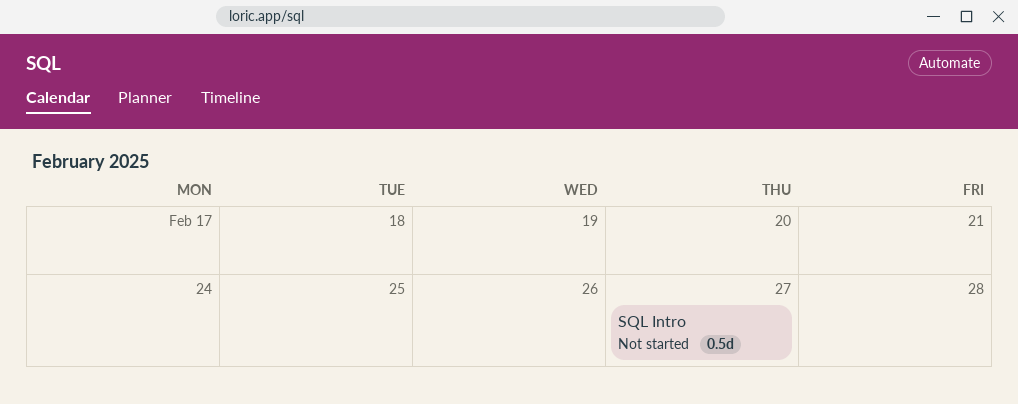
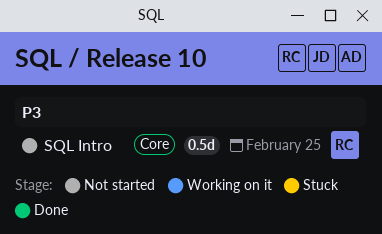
SQL Intro, due: Feb 27 -> Feb 25

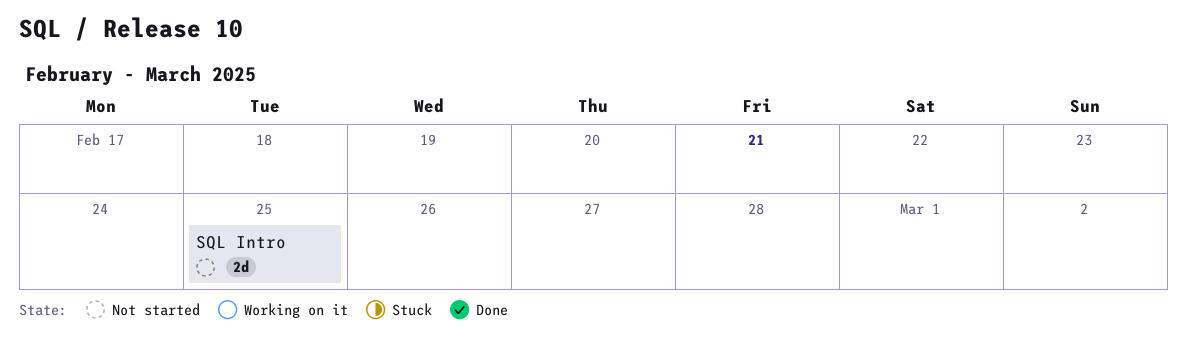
SQL Intro, estimate: 0.5d -> 2d

